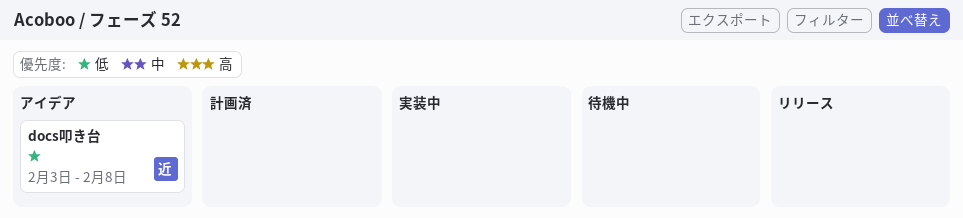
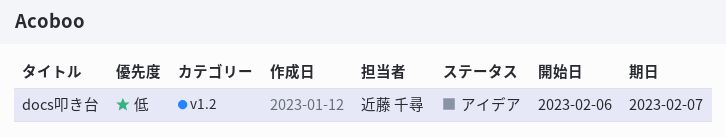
docs叩き台, start: Feb 3 -> Feb 6
docs叩き台, due: Feb 8 -> Feb 7

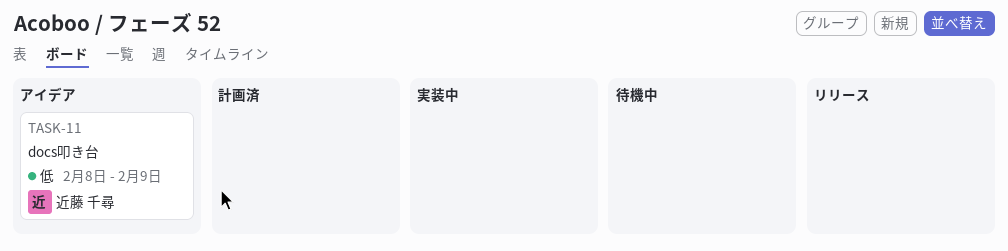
docs叩き台, start: Feb 6 -> Feb 8
docs叩き台, due: Feb 7 -> Feb 9

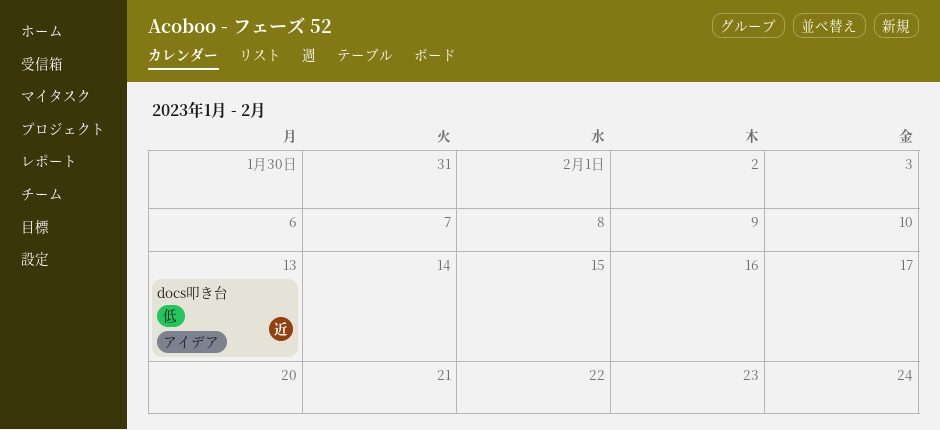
docs叩き台, due: Feb 9 -> Feb 13

